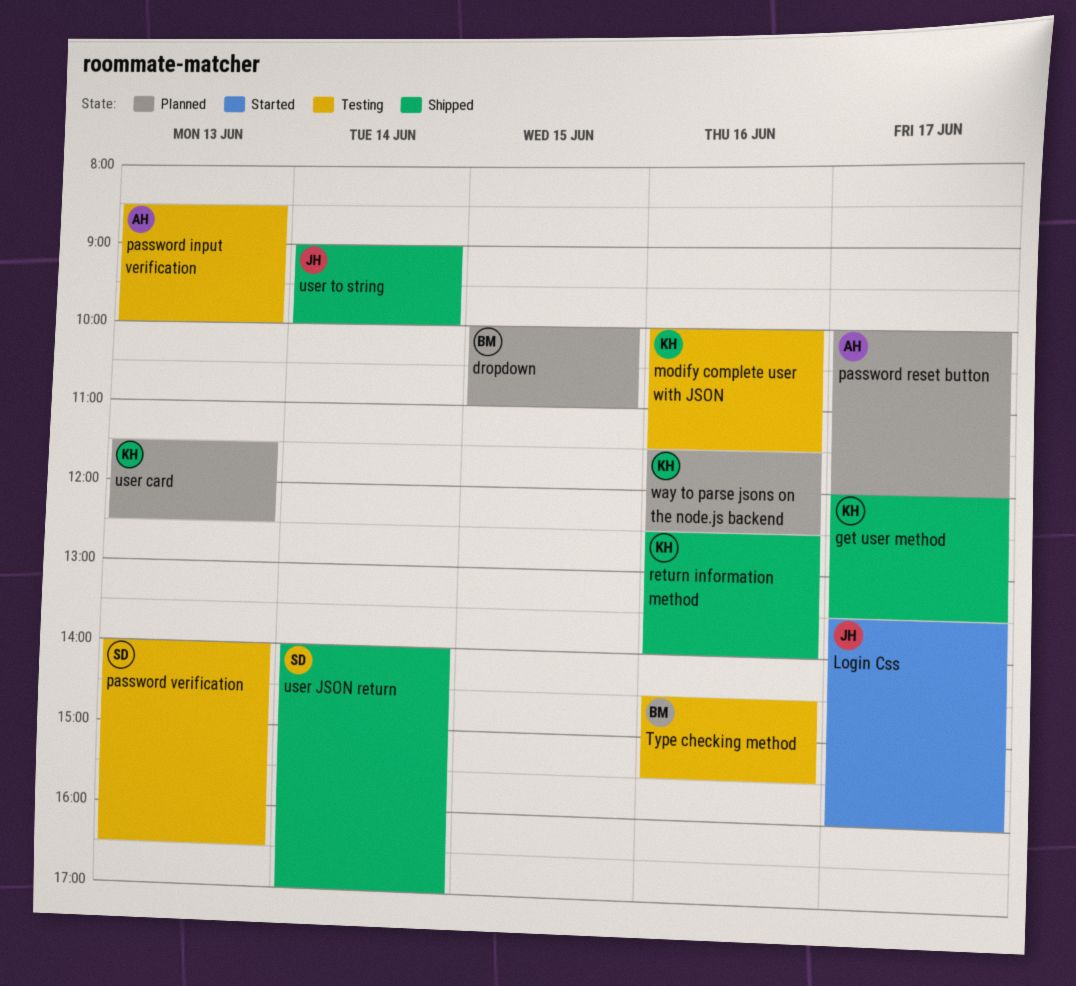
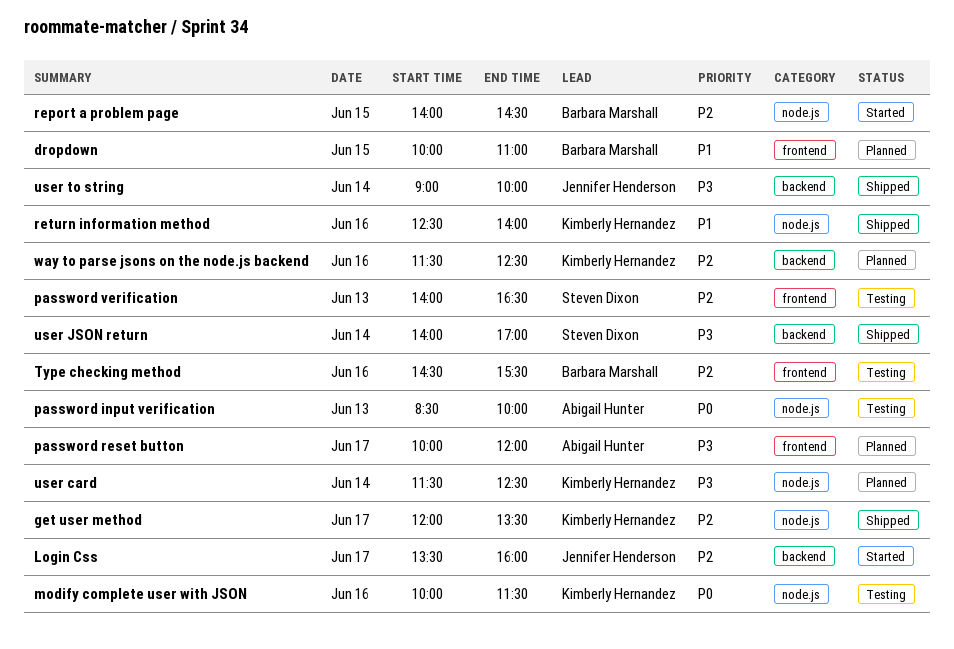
report a problem page: none -> present
user card, day: Jun 13 -> Jun 14

